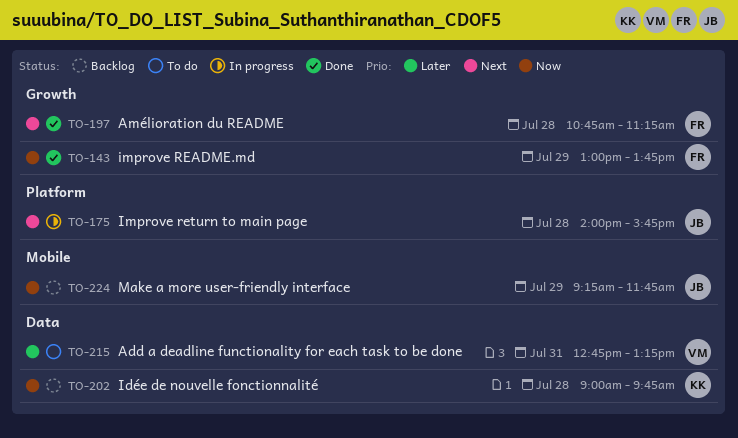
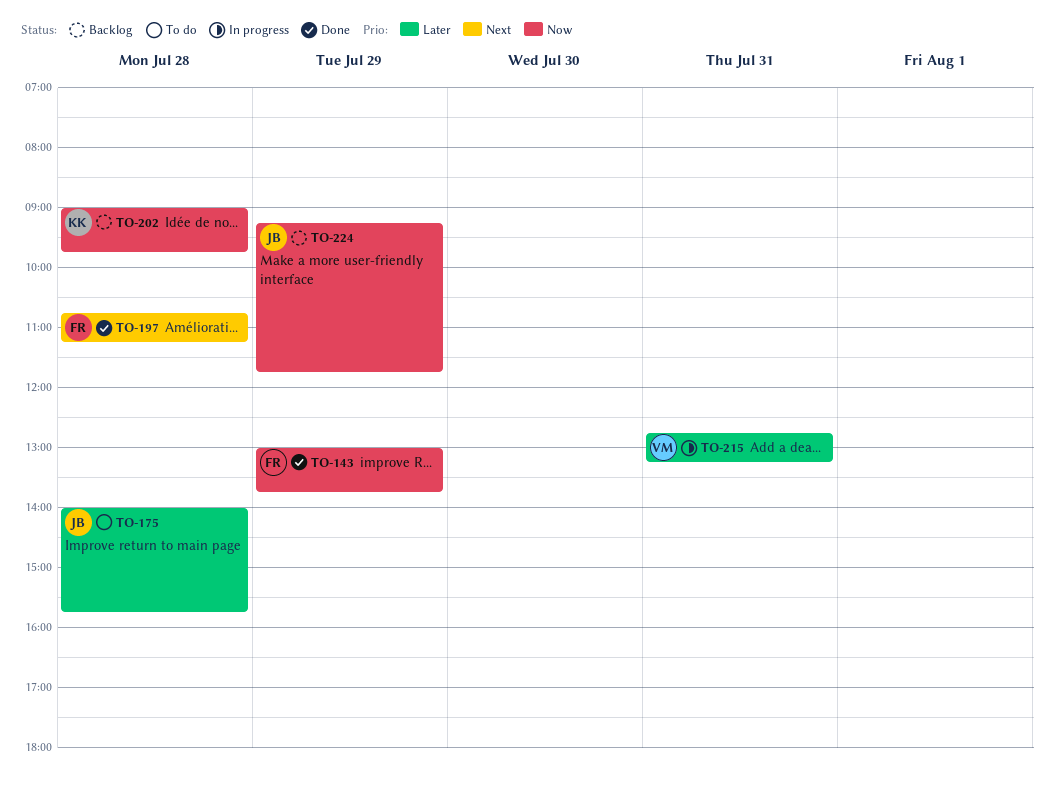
TO-175, status: In progress -> To do
TO-175, priority: Next -> Later
TO-215, status: To do -> In progress

